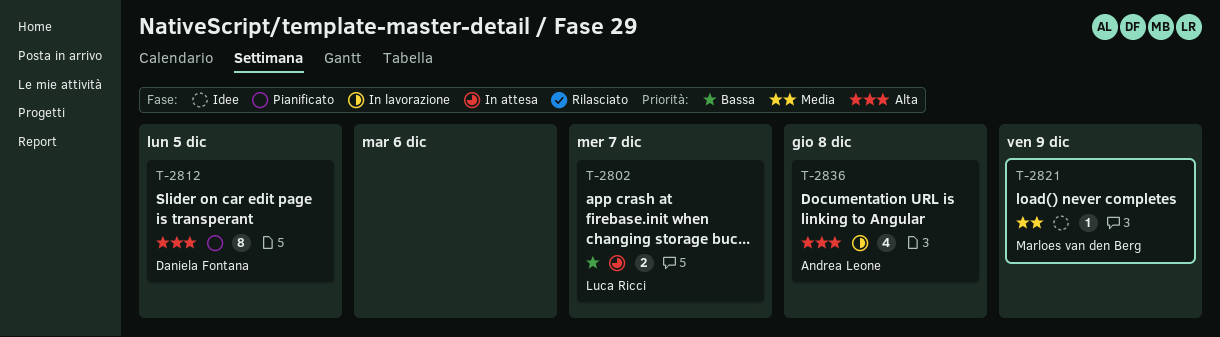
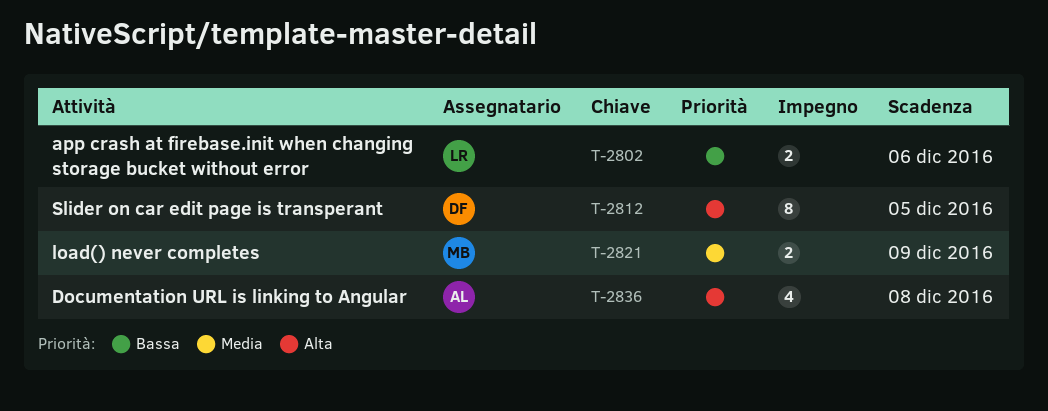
T-2802, due: Dec 7 -> Dec 6
T-2821, estimate: 1 -> 2

